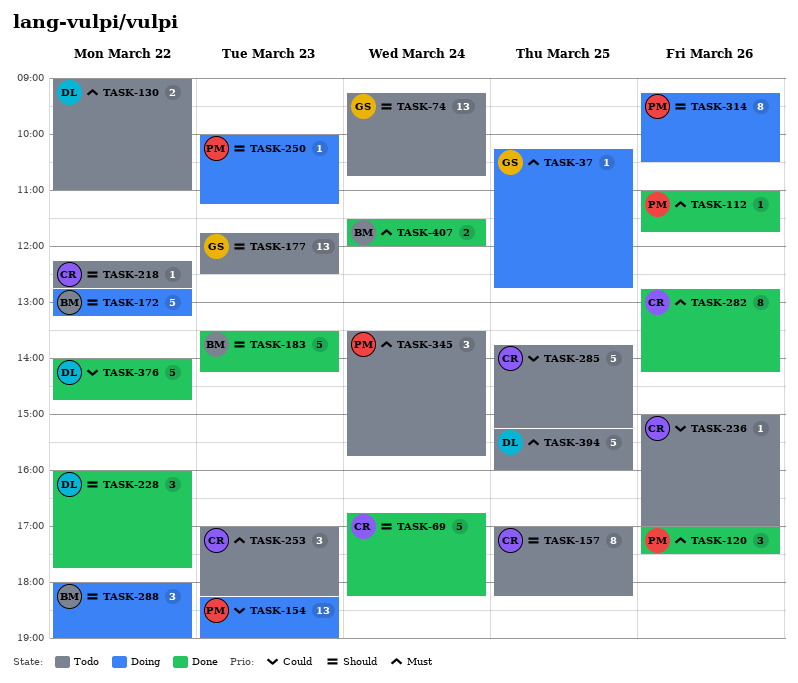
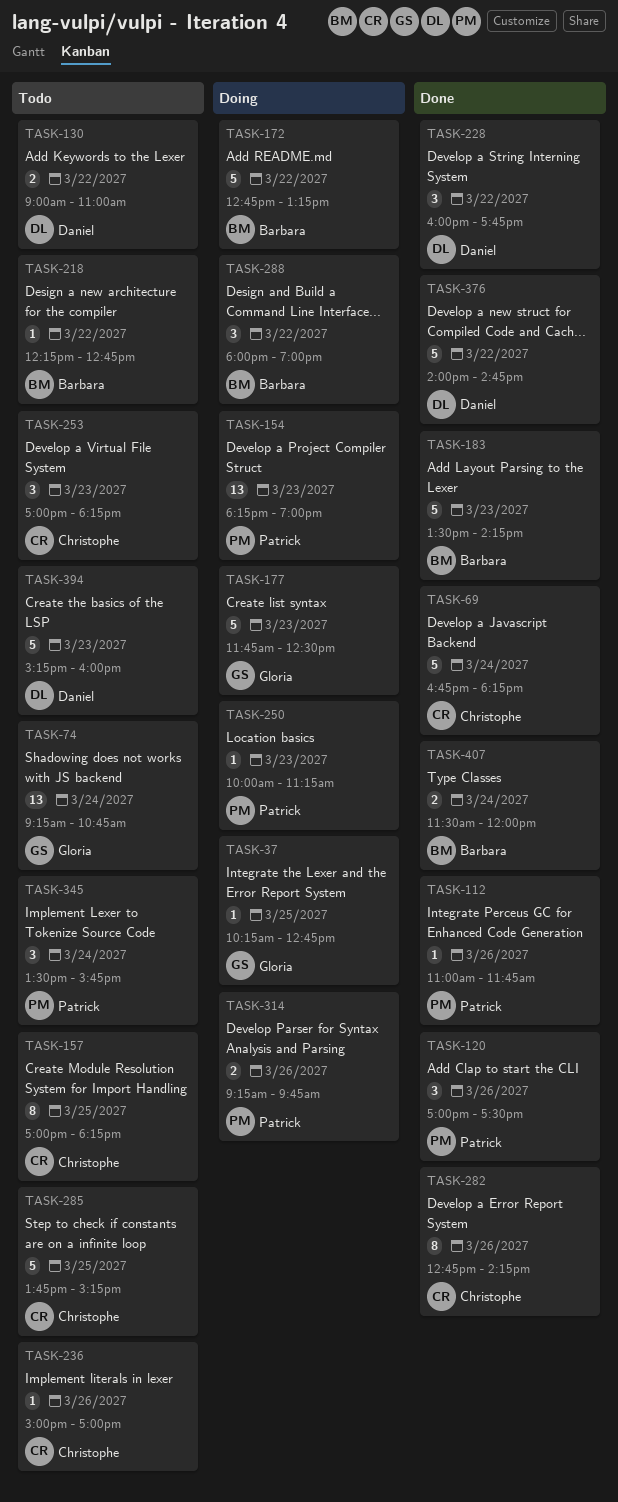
TASK-177, status: Todo -> Doing
TASK-177, estimate: 13 -> 5
TASK-218, owner: Christophe -> Barbara
TASK-314, estimate: 8 -> 2
TASK-314, ends: 10:30 -> 09:45
TASK-394, day: Mar 25 -> Mar 23

